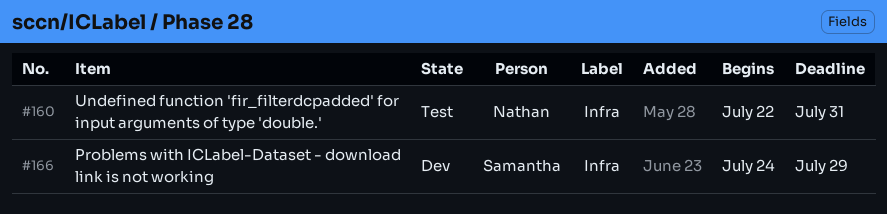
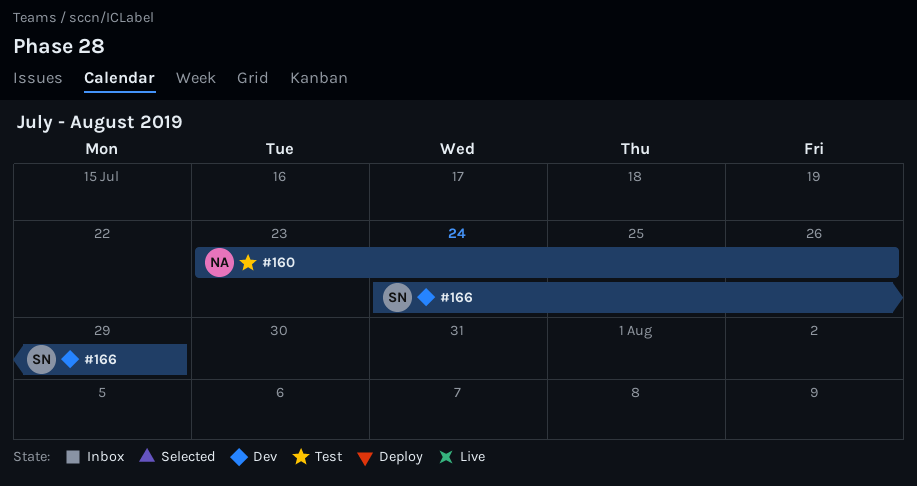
#160, start: Jul 22 -> Jul 23
#160, due: Jul 31 -> Jul 26

